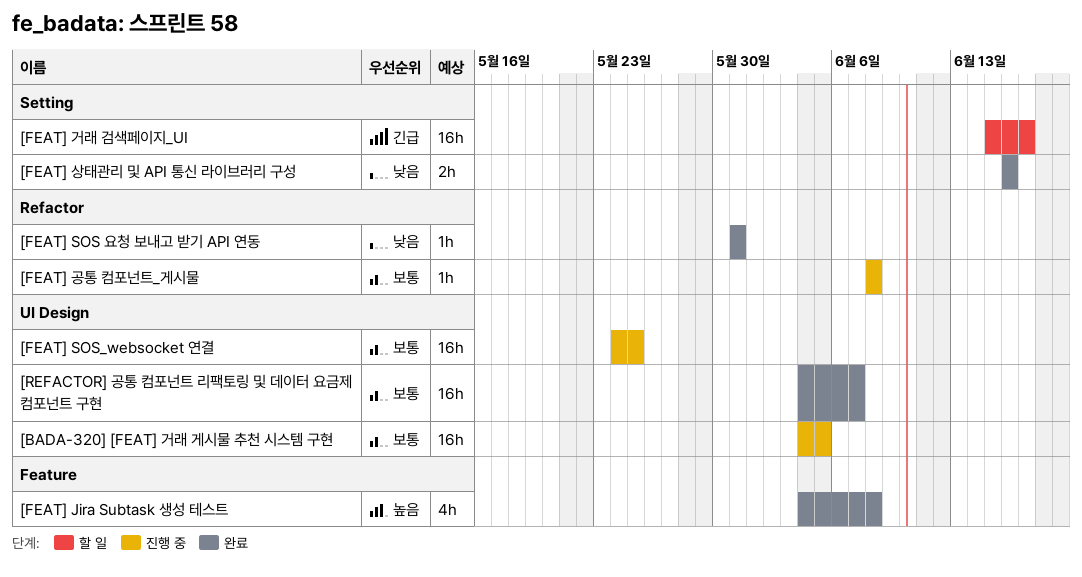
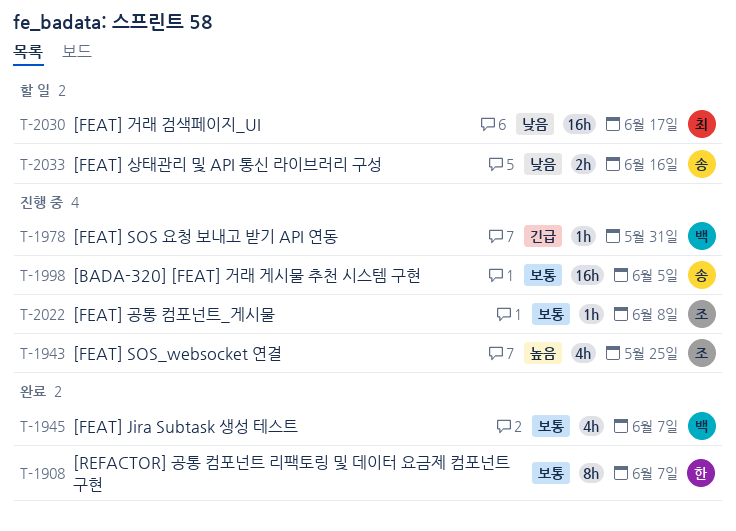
[FEAT] Jira Subtask 생성 테스트, priority: 높음 -> 보통
[FEAT] Jira Subtask 생성 테스트, due: Jun 8 -> Jun 7
[FEAT] SOS 요청 보내고 받기 API 연동, status: 완료 -> 진행 중
[FEAT] SOS 요청 보내고 받기 API 연동, priority: 낮음 -> 긴급
[FEAT] SOS_websocket 연결, priority: 보통 -> 높음
[FEAT] SOS_websocket 연결, estimate: 16h -> 4h
[FEAT] 거래 검색페이지_UI, priority: 긴급 -> 낮음
[FEAT] 상태관리 및 API 통신 라이브러리 구성, status: 완료 -> 할 일
[REFACTOR] 공통 컴포넌트 리팩토링 및 데이터 요금제 컴포넌트 구현, estimate: 16h -> 8h

